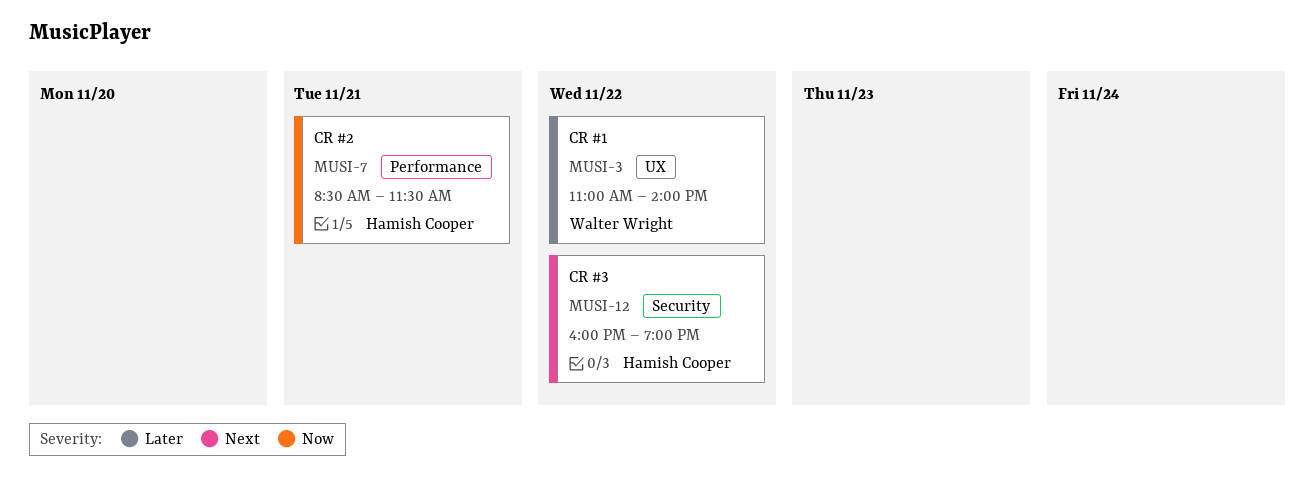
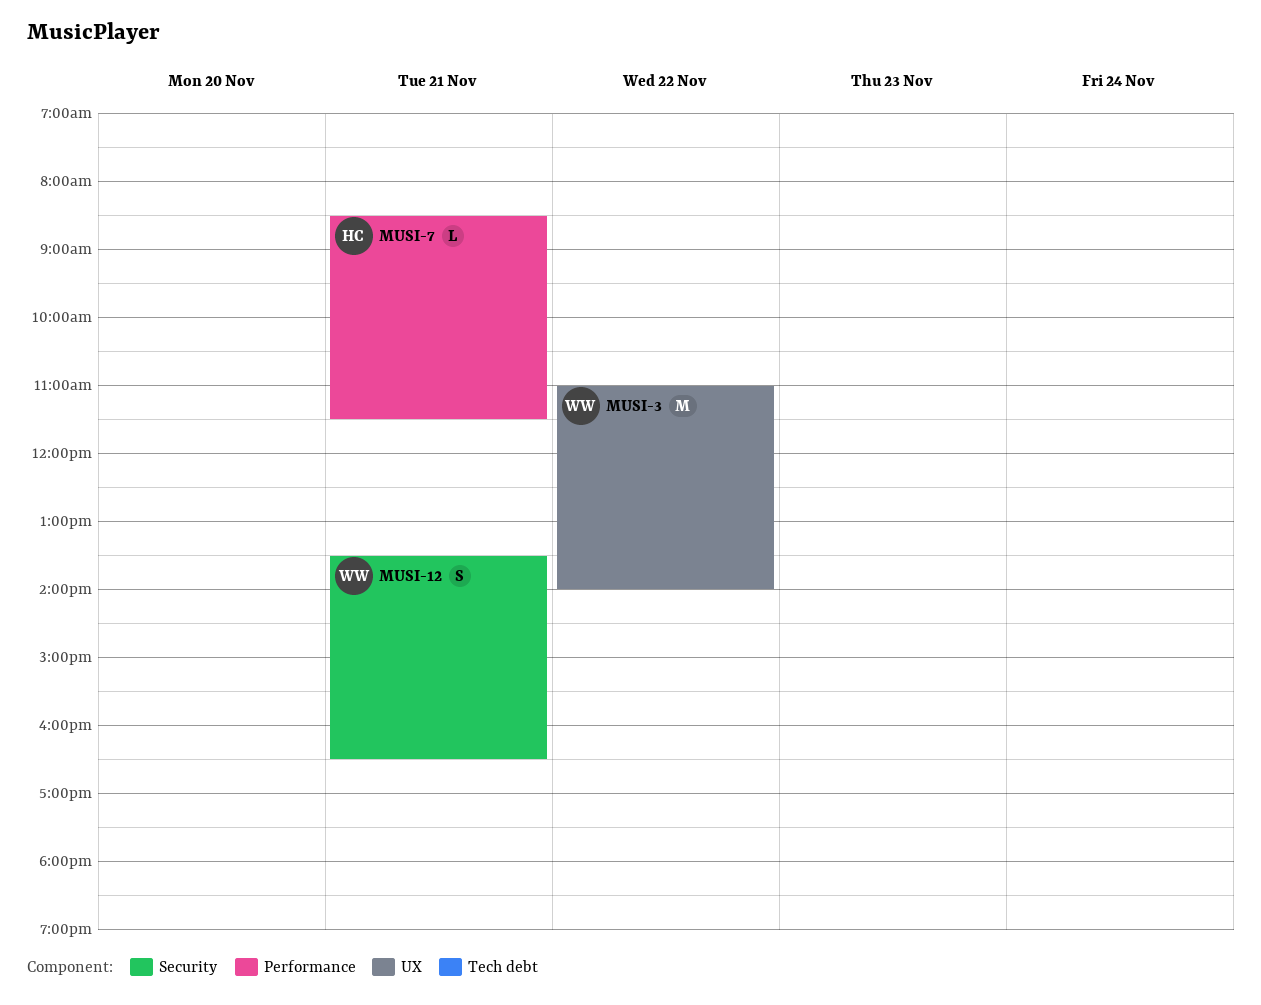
MUSI-12, owner: Hamish Cooper -> Walter Wright
MUSI-12, day: Nov 22 -> Nov 21
MUSI-12, begins: 16:00 -> 13:30
MUSI-12, ends: 19:00 -> 16:30

